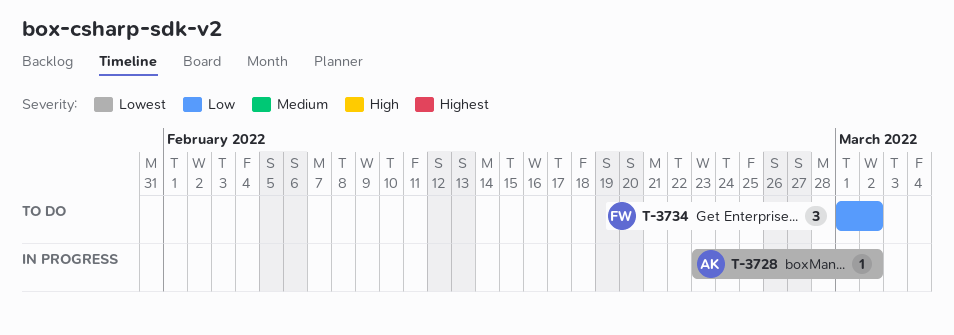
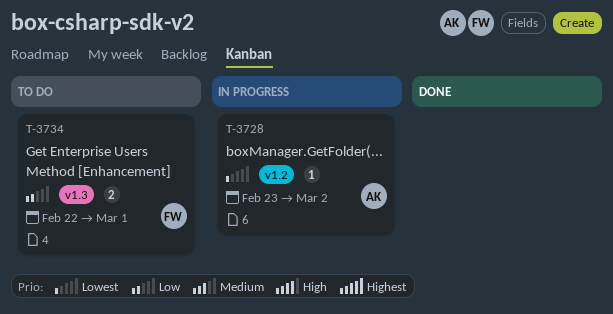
T-3734, estimate: 3 -> 2
T-3734, start: Mar 1 -> Feb 22
T-3734, due: Mar 2 -> Mar 1

